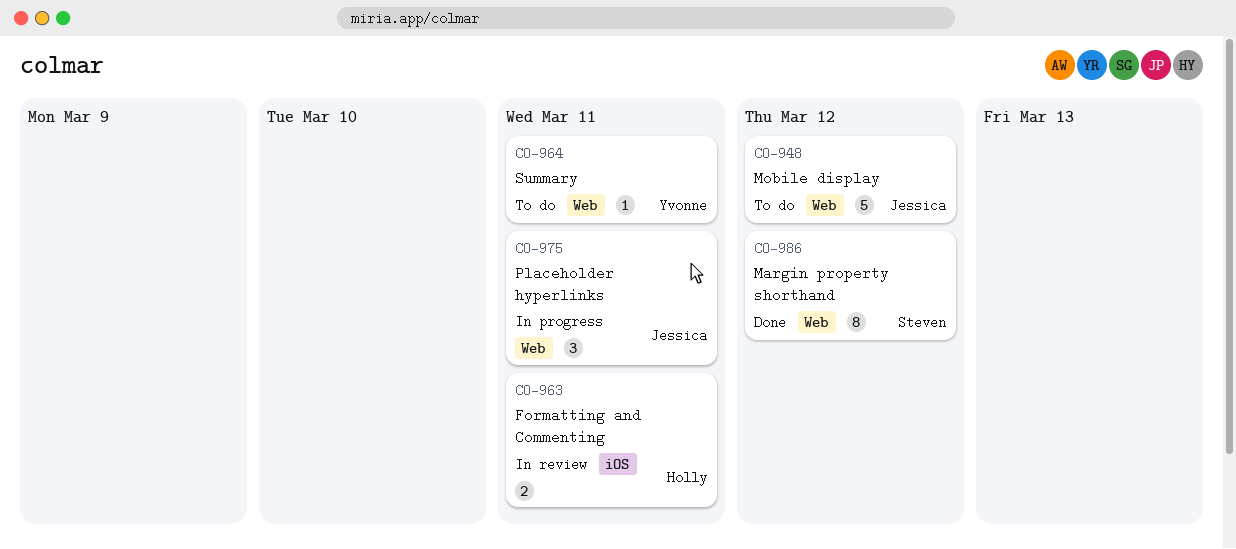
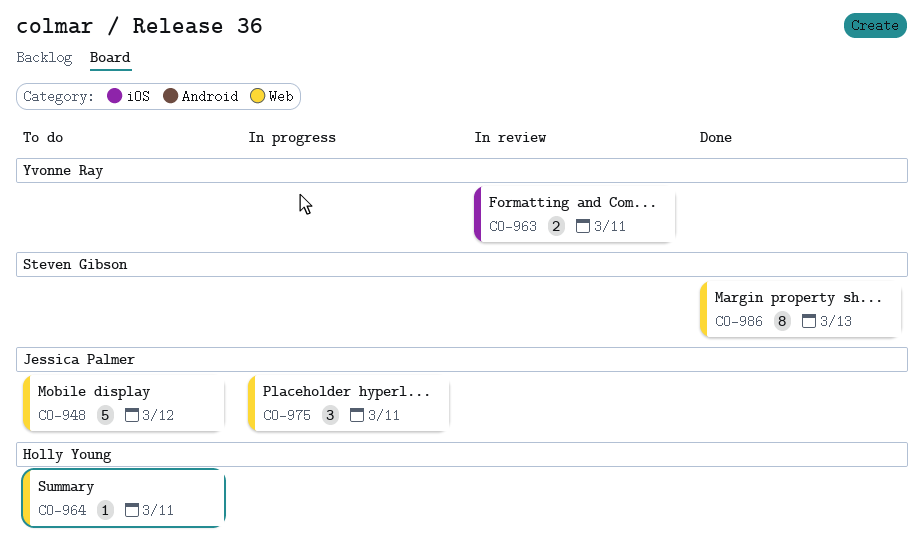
CO-963, owner: Holly Young -> Yvonne Ray
CO-964, owner: Yvonne Ray -> Holly Young
CO-986, due: Mar 12 -> Mar 13

